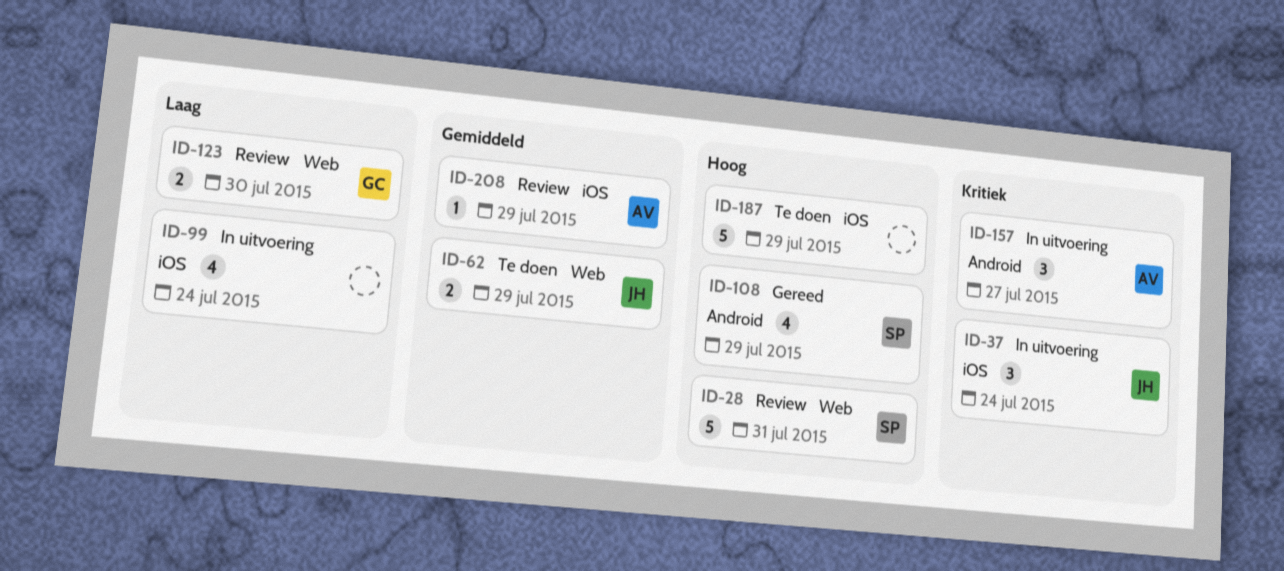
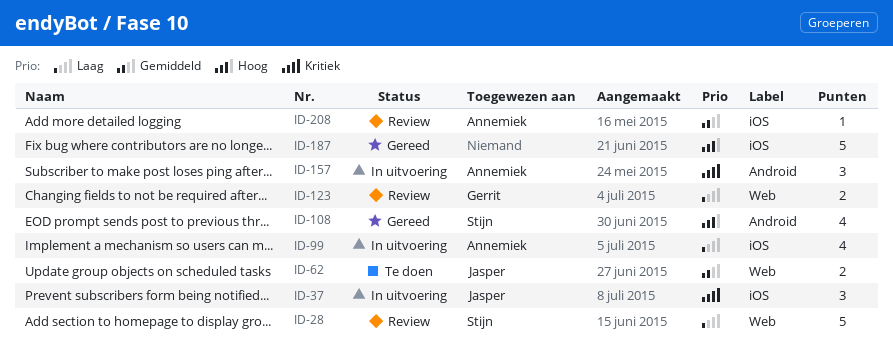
ID-28, priority: Hoog -> Laag
ID-99, owner: none -> Annemiek
ID-187, status: Te doen -> Gereed

